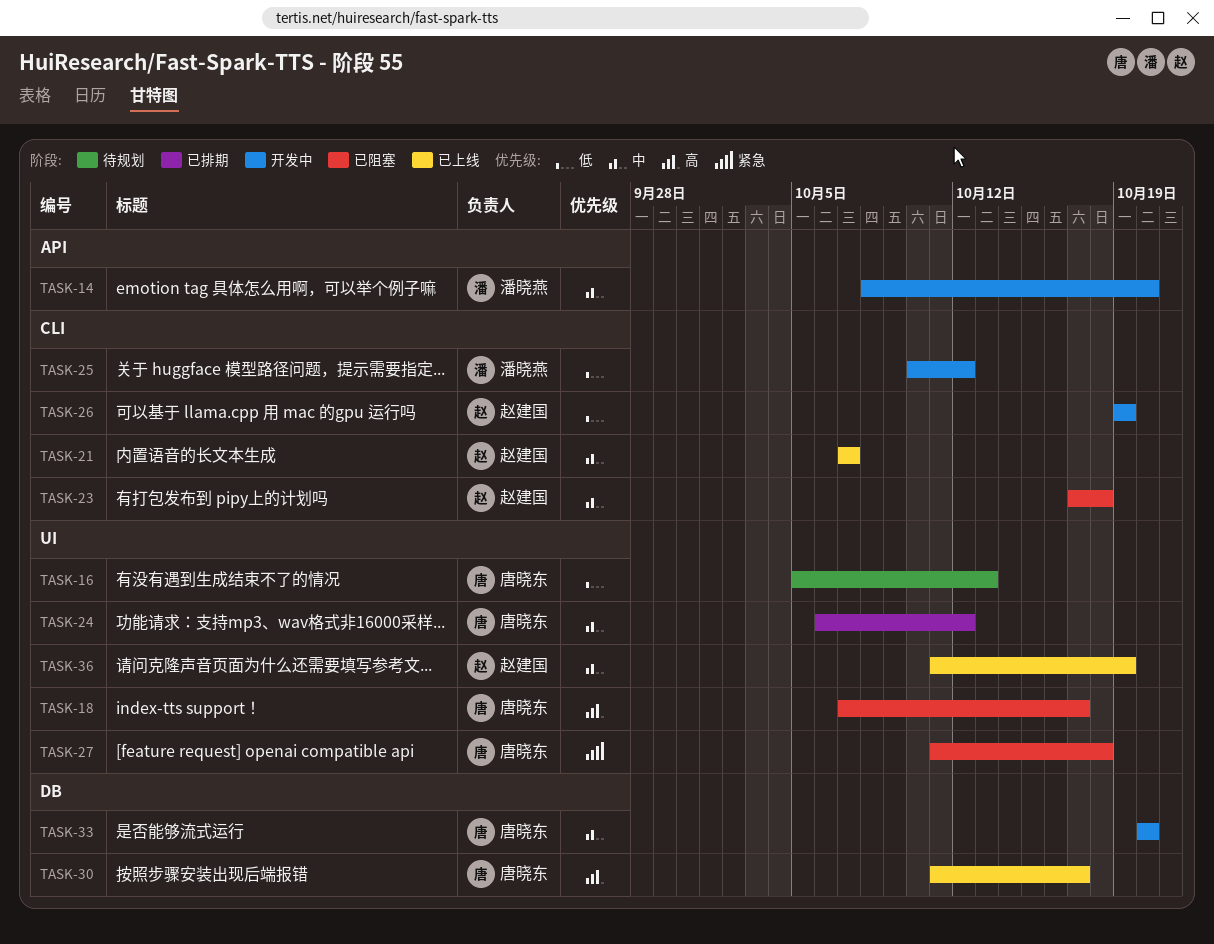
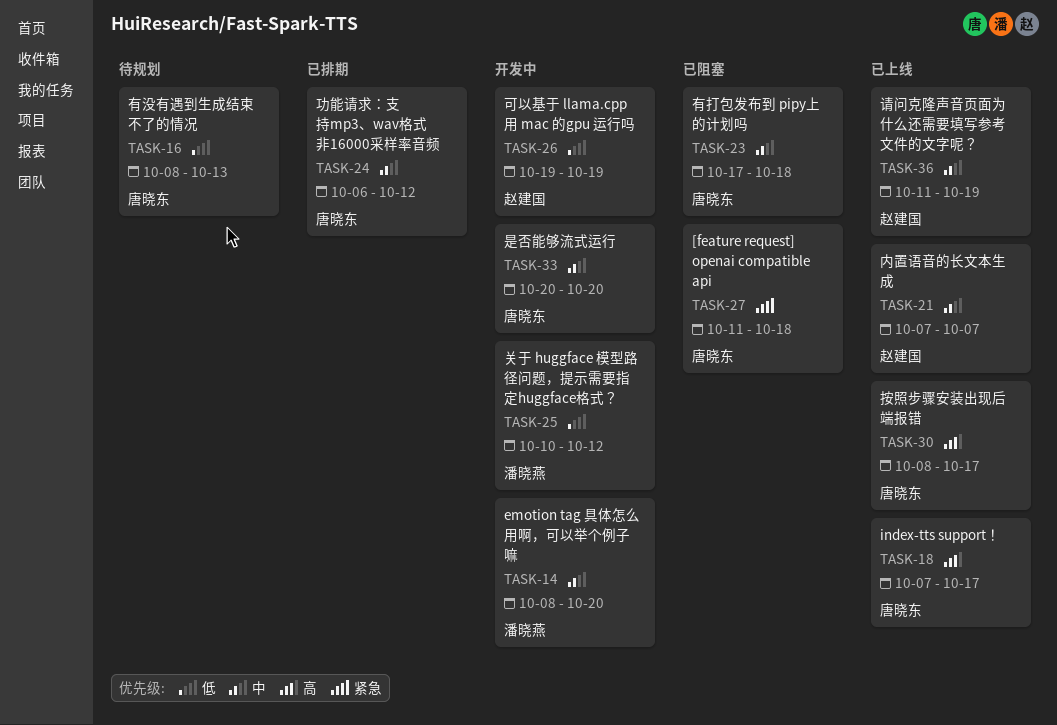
TASK-16, start: Oct 5 -> Oct 8
TASK-18, status: 已阻塞 -> 已上线
TASK-23, owner: 赵建国 -> 唐晓东
TASK-30, start: Oct 11 -> Oct 8

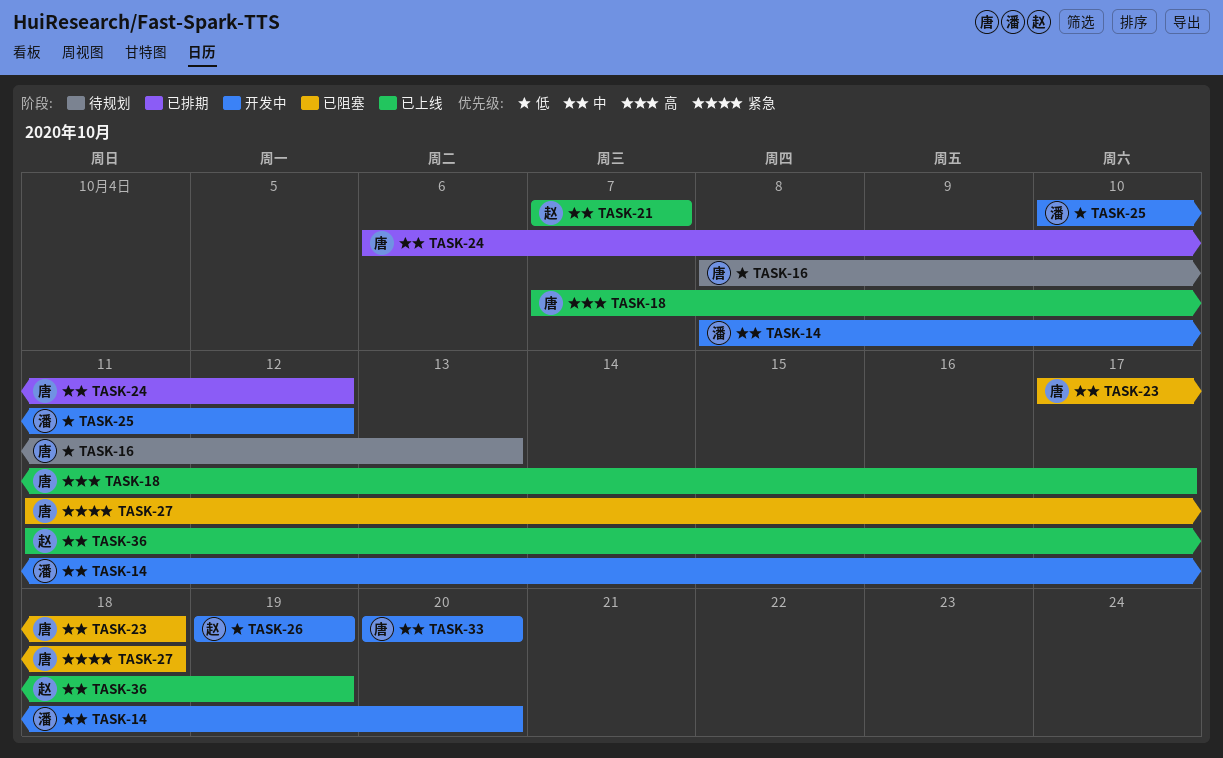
TASK-30: present -> none

